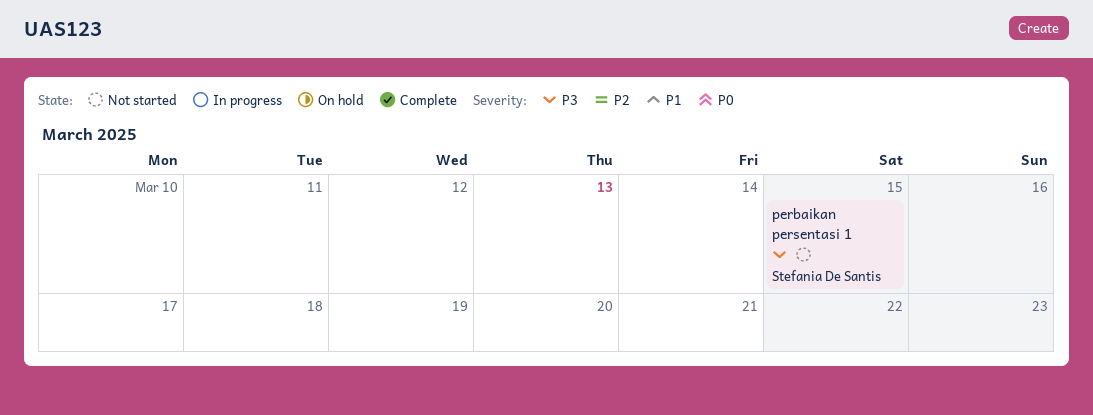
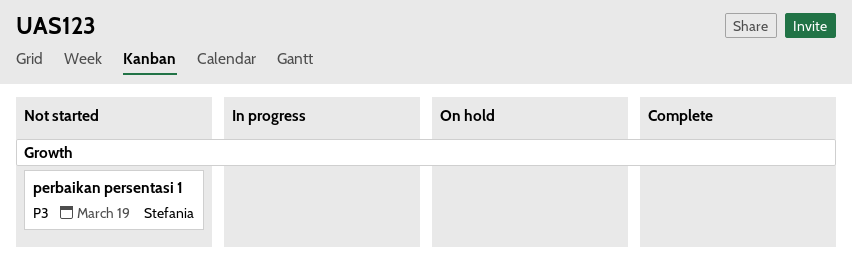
perbaikan persentasi 1, due: Mar 15 -> Mar 19

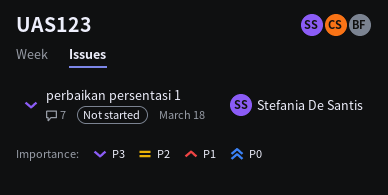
perbaikan persentasi 1, due: Mar 19 -> Mar 18

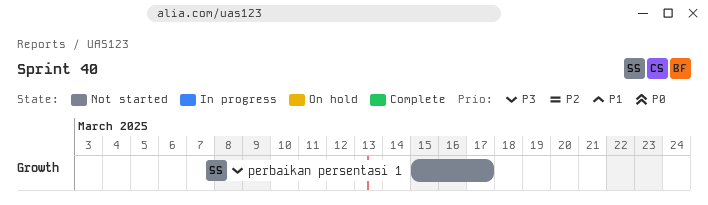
perbaikan persentasi 1, due: Mar 18 -> Mar 17

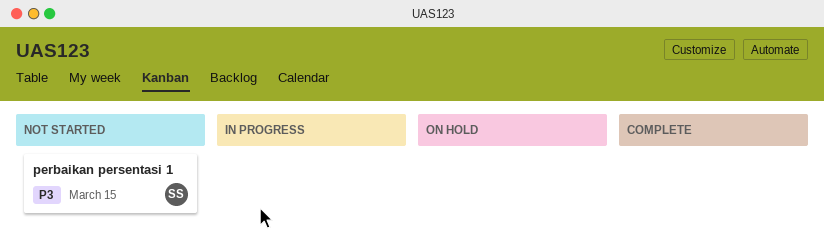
perbaikan persentasi 1, due: Mar 17 -> Mar 15

